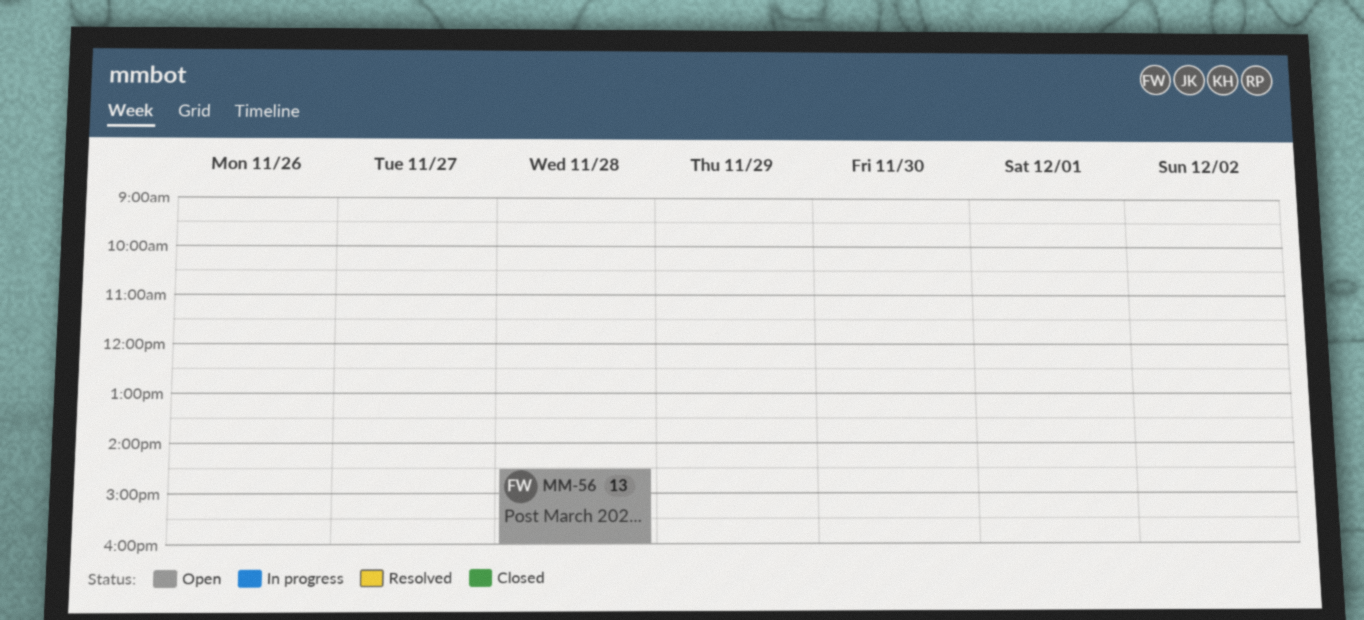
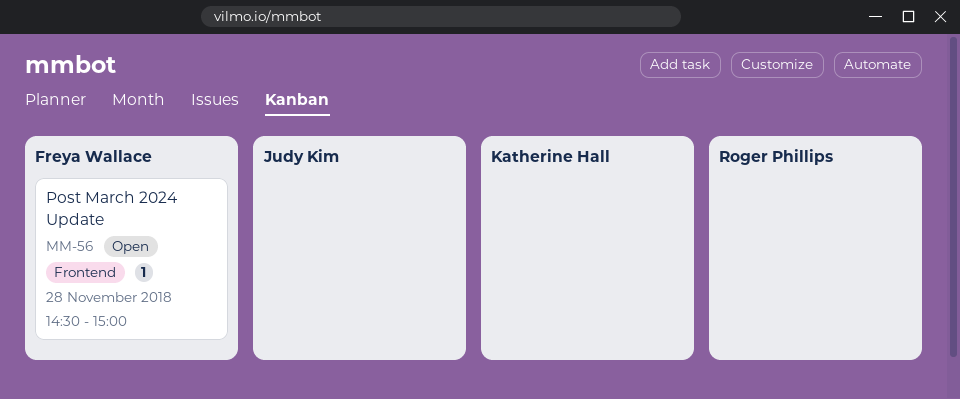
MM-56, estimate: 13 -> 1
MM-56, ends: 16:00 -> 15:00

